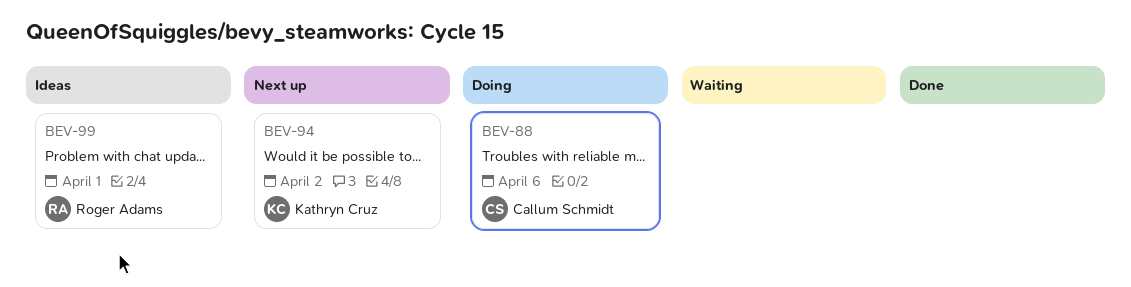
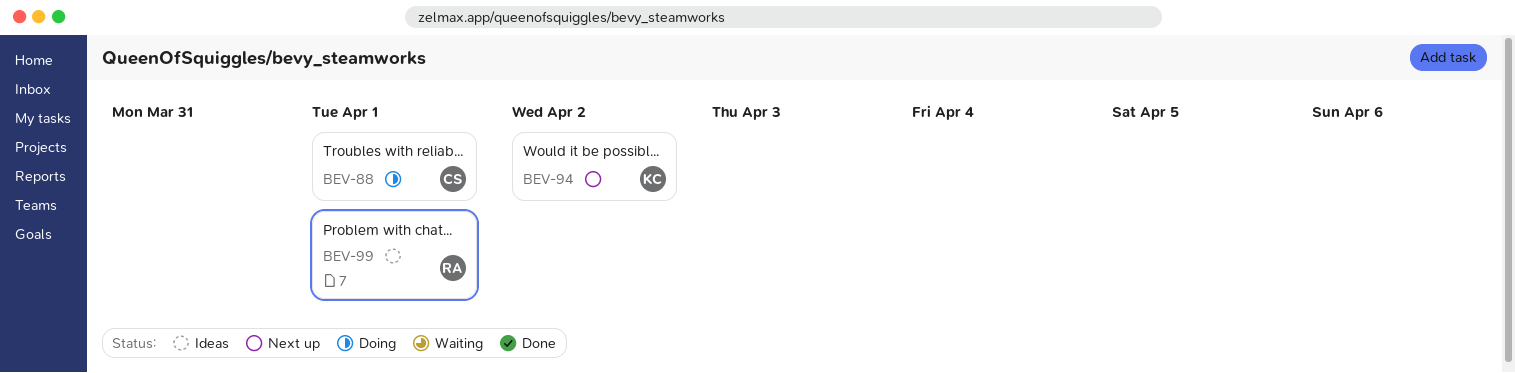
BEV-88, due: Apr 6 -> Apr 1

